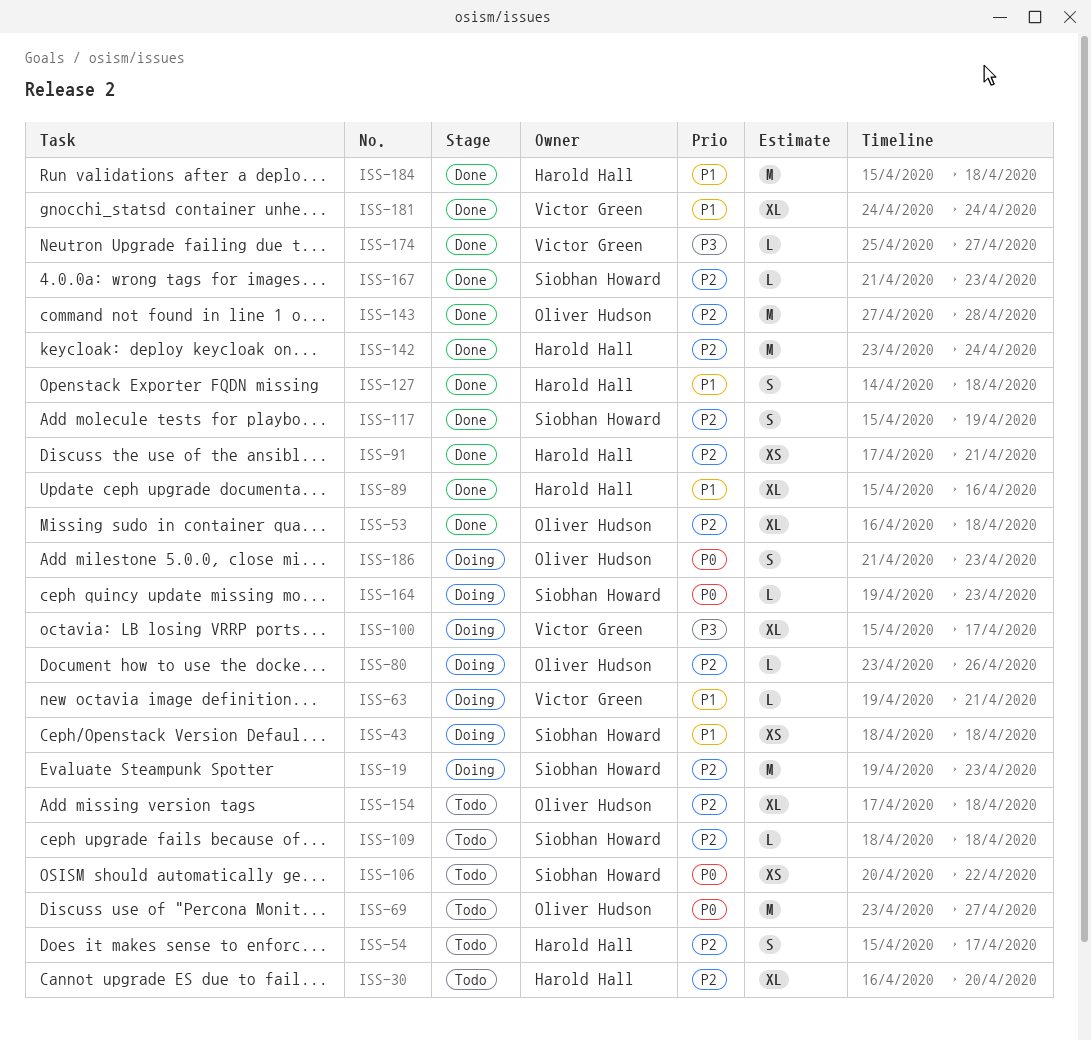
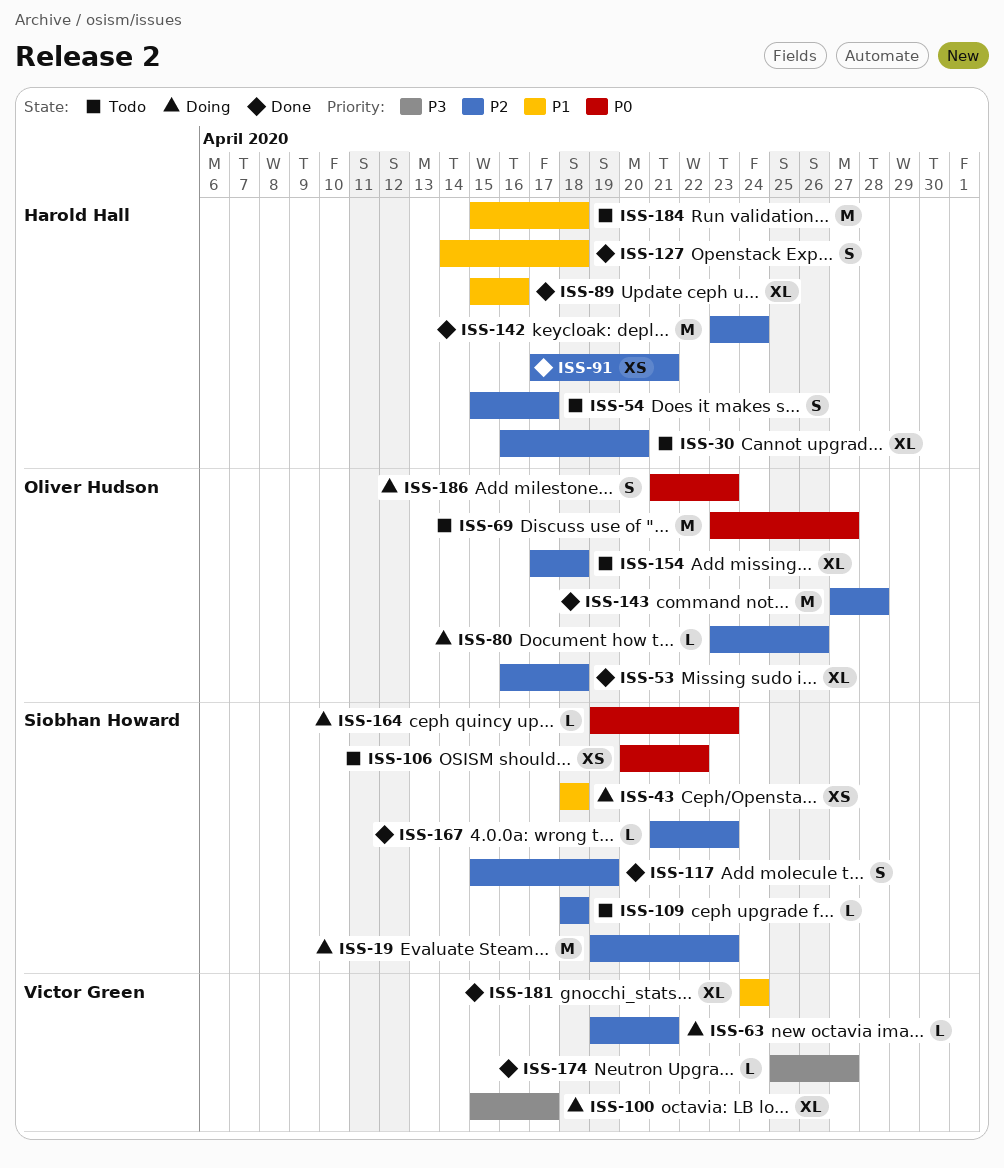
ISS-63, priority: P1 -> P2
ISS-184, status: Done -> Todo

